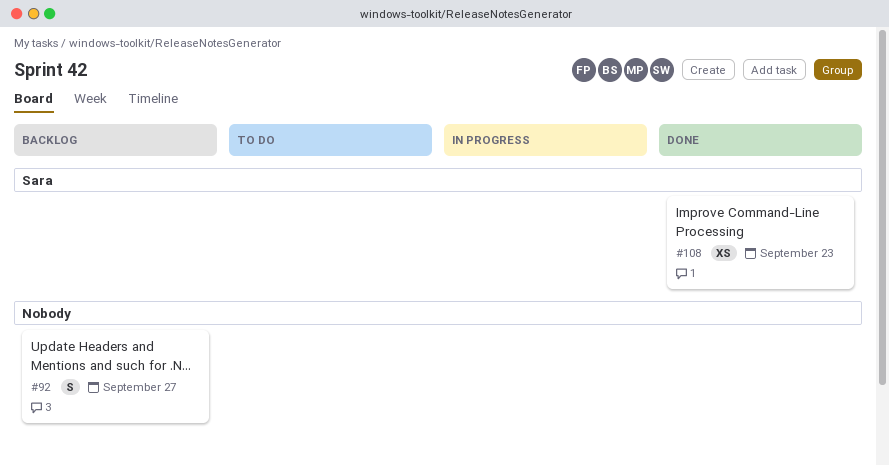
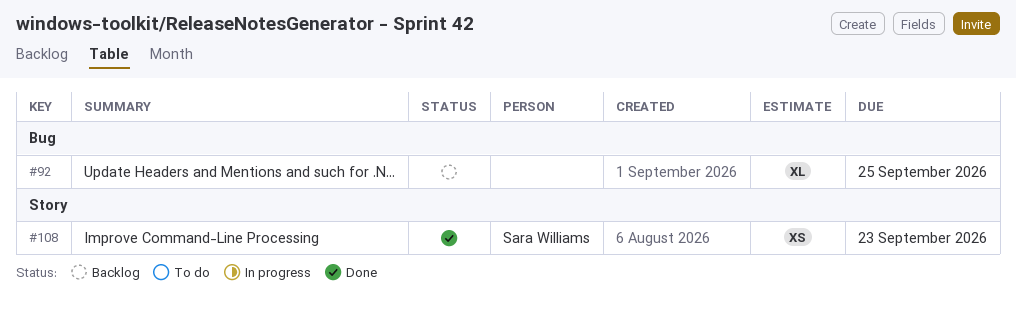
#92, estimate: S -> XL
#92, due: Sep 27 -> Sep 25

